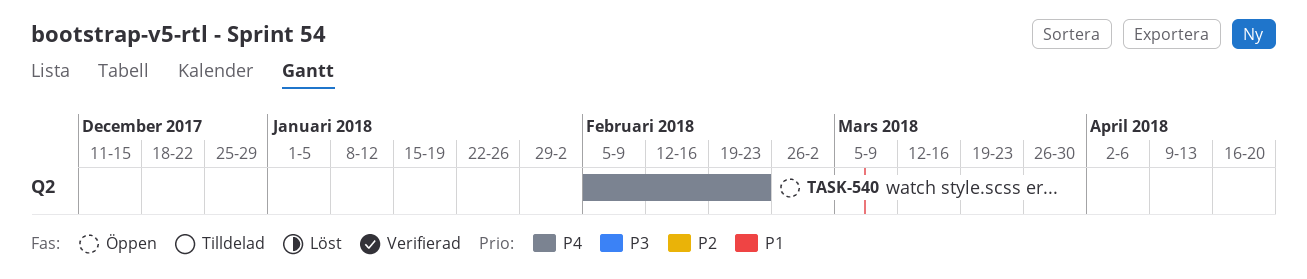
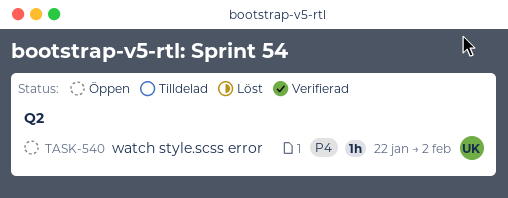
TASK-540, start: Feb 5 -> Jan 22
TASK-540, due: Feb 23 -> Feb 2

